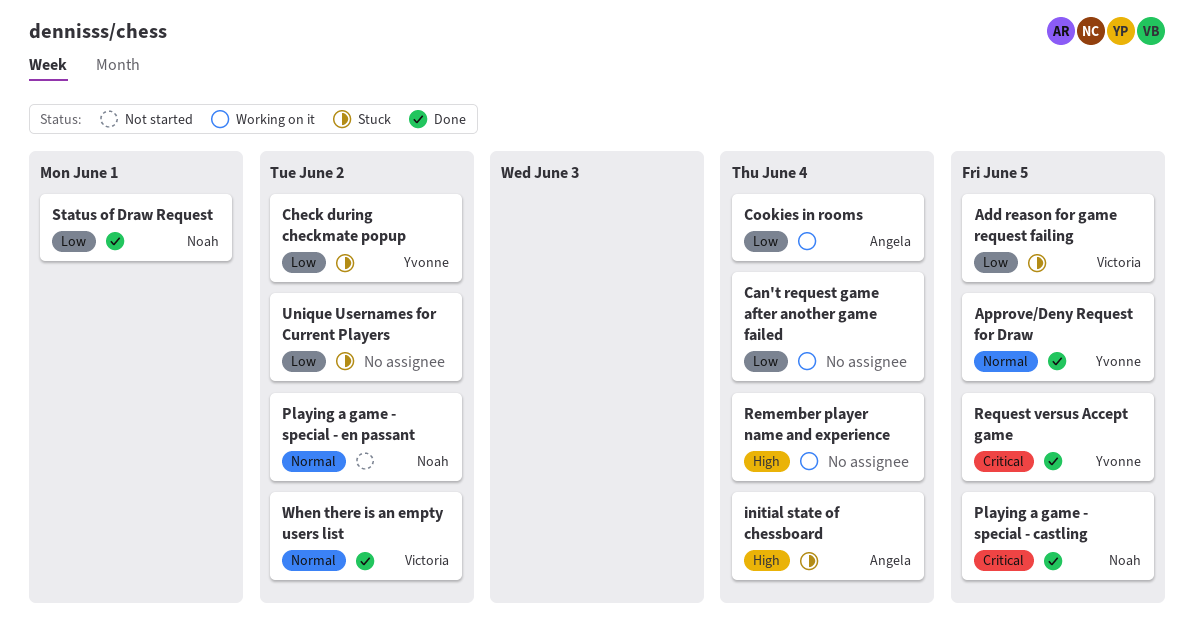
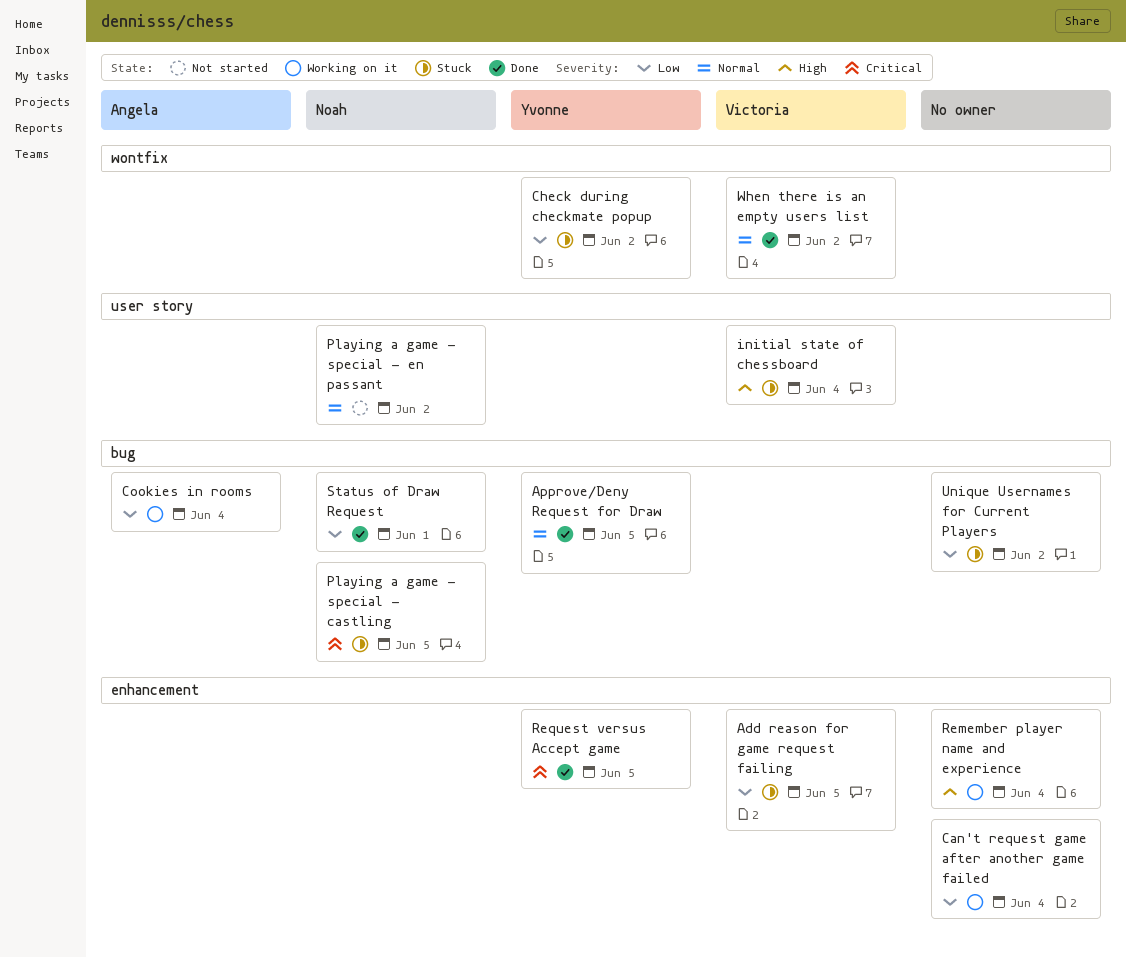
initial state of chessboard, owner: Angela -> Victoria
Playing a game - special - castling, status: Done -> Stuck

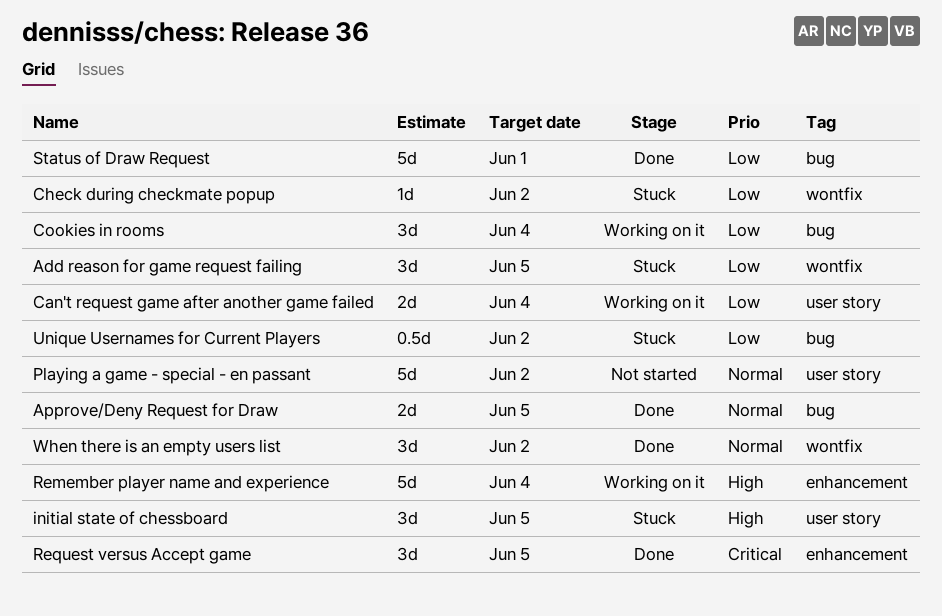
Add reason for game request failing, label: enhancement -> wontfix
Can't request game after another game failed, label: enhancement -> user story
initial state of chessboard, due: Jun 4 -> Jun 5
Playing a game - special - castling: present -> none

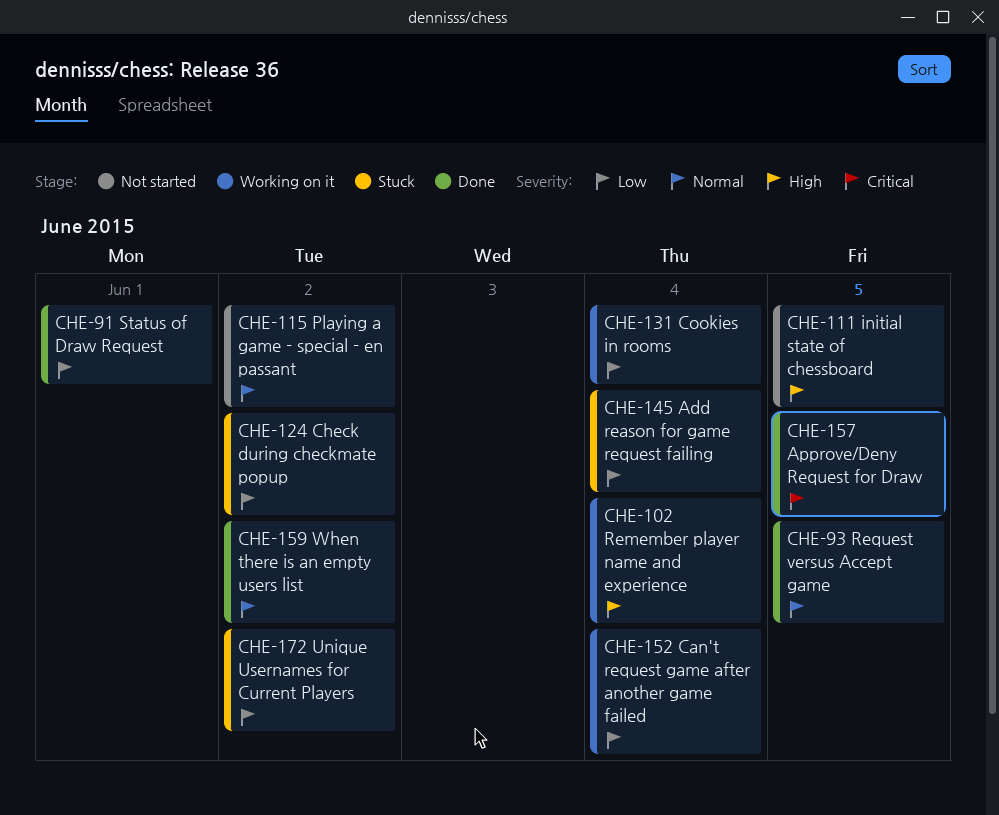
Add reason for game request failing, due: Jun 5 -> Jun 4
Approve/Deny Request for Draw, priority: Normal -> Critical
initial state of chessboard, status: Stuck -> Not started
Request versus Accept game, priority: Critical -> Normal

